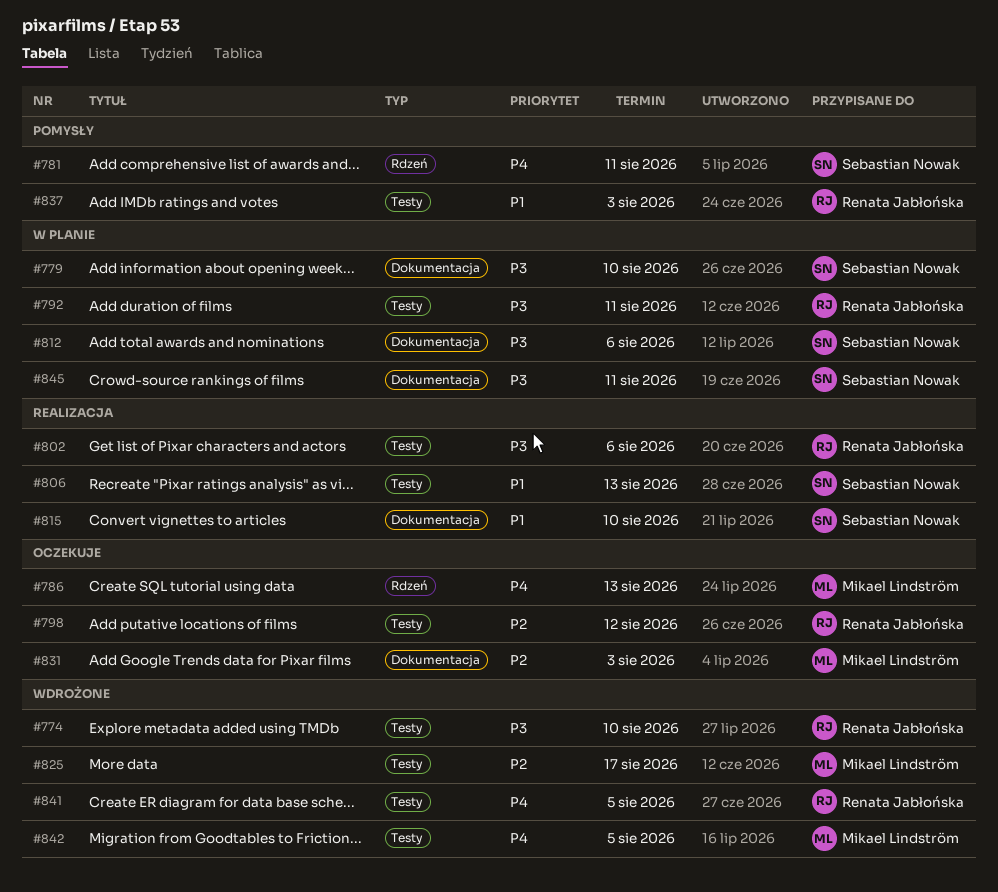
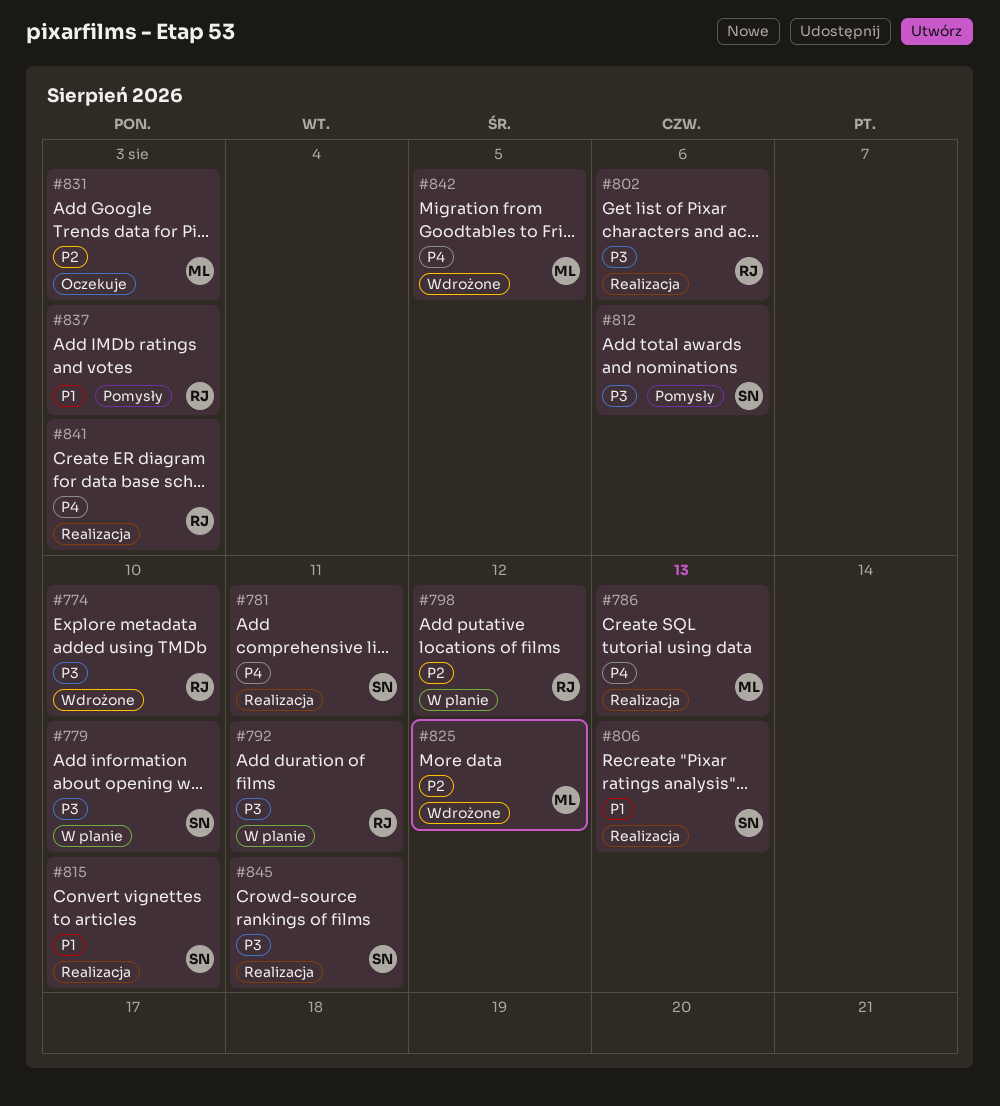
#781, status: Pomysły -> Realizacja
#786, status: Oczekuje -> Realizacja
#798, status: Oczekuje -> W planie
#812, status: W planie -> Pomysły
#825, due: Aug 17 -> Aug 12
#841, status: Wdrożone -> Realizacja
#841, due: Aug 5 -> Aug 3
#845, status: W planie -> Realizacja

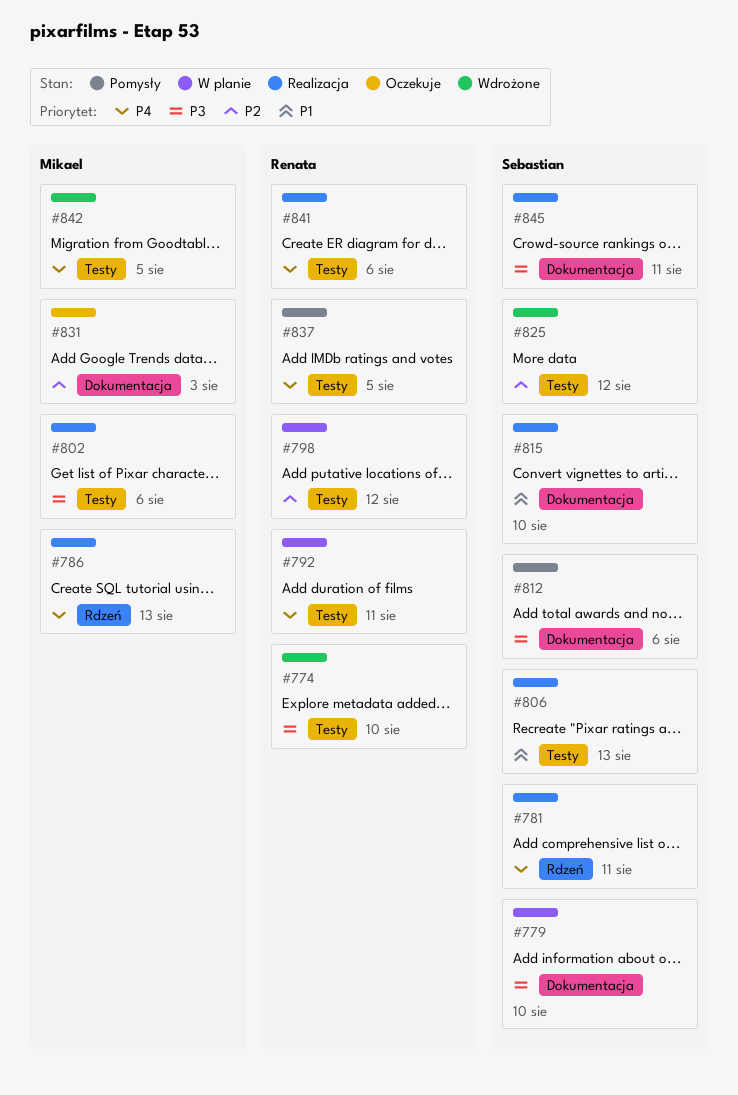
#792, priority: P3 -> P4
#802, owner: Renata -> Mikael
#825, owner: Mikael -> Sebastian
#837, priority: P1 -> P4
#837, due: Aug 3 -> Aug 5
#841, due: Aug 3 -> Aug 6

